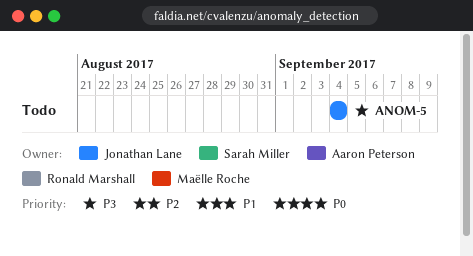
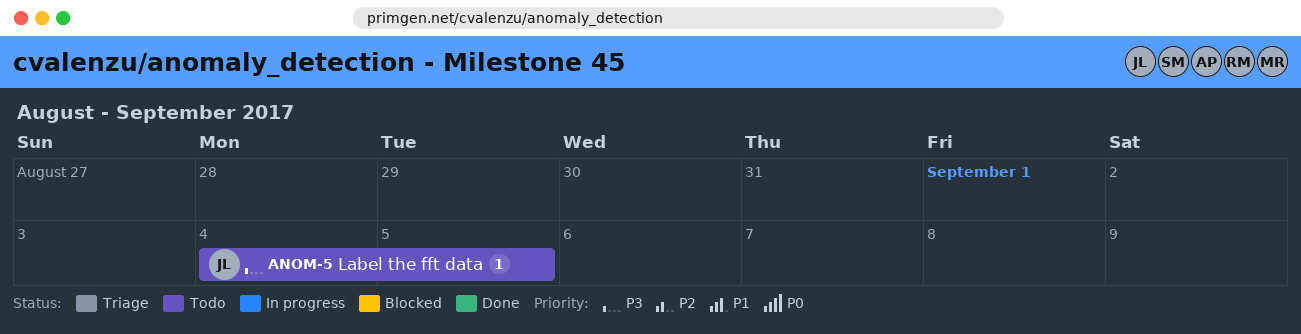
ANOM-5, due: Sep 4 -> Sep 5

